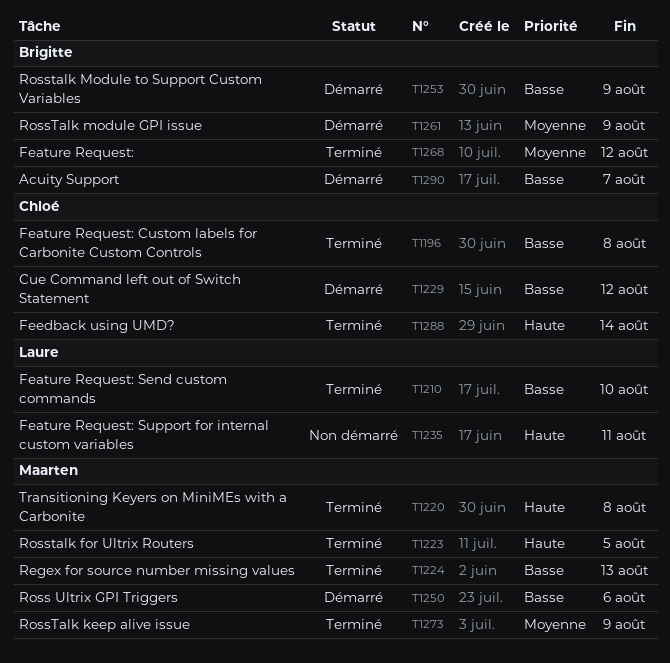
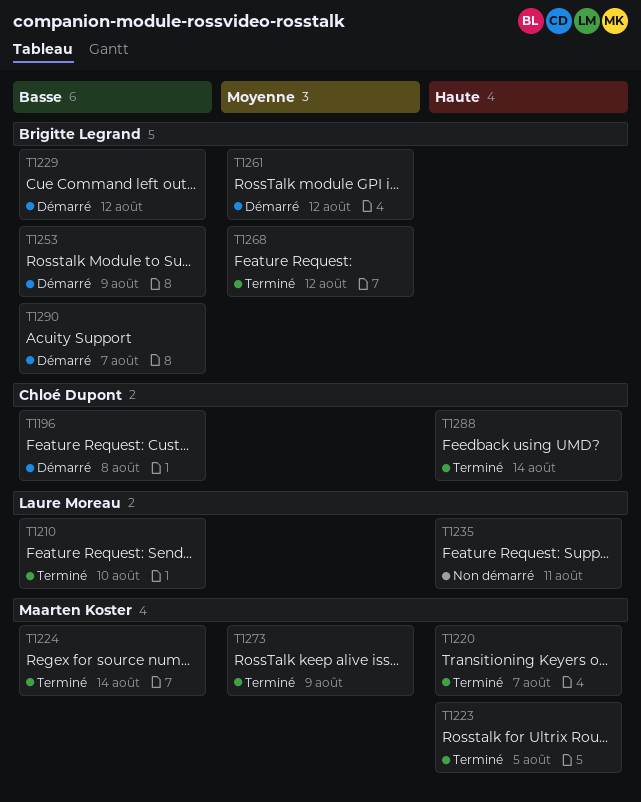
T1196, status: Terminé -> Démarré
T1220, due: Aug 8 -> Aug 7
T1224, due: Aug 13 -> Aug 14
T1229, owner: Chloé Dupont -> Brigitte Legrand
T1250: present -> none
T1261, due: Aug 9 -> Aug 12

